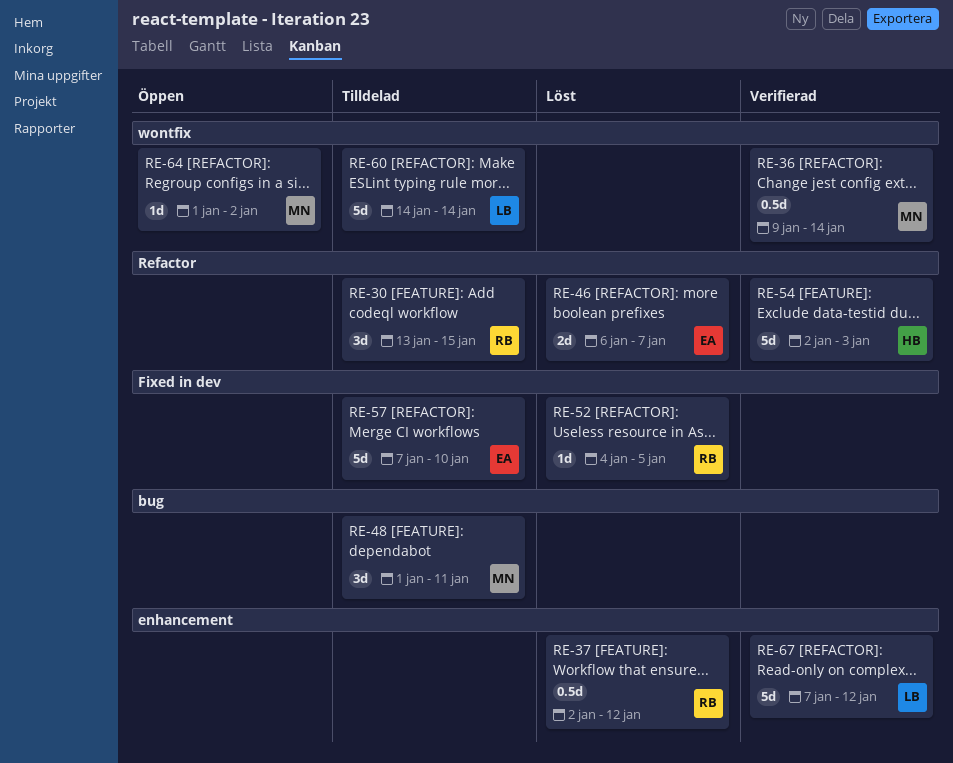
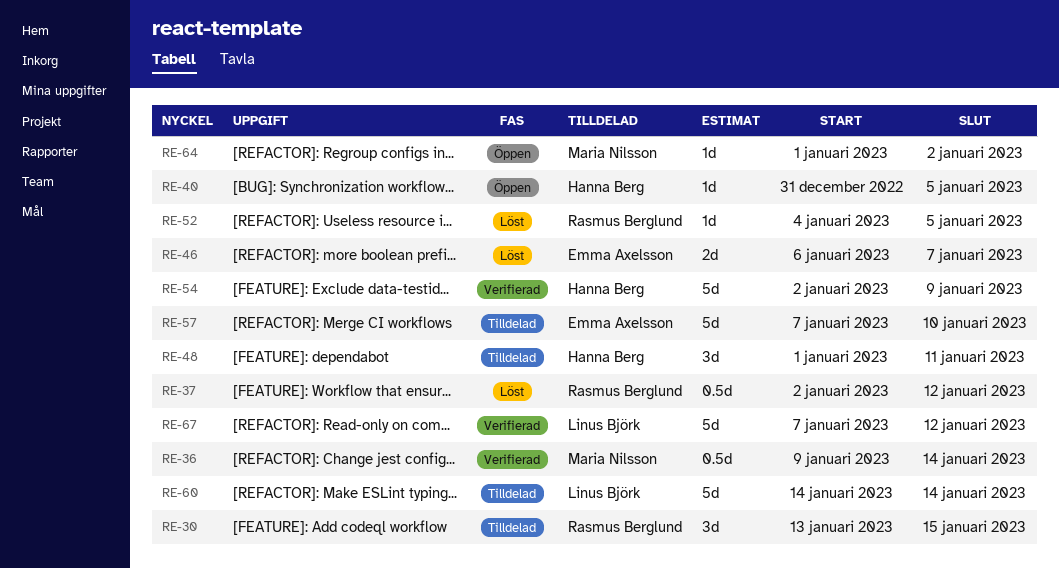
RE-40: none -> present
RE-48, owner: Maria Nilsson -> Hanna Berg
RE-54, due: Jan 3 -> Jan 9

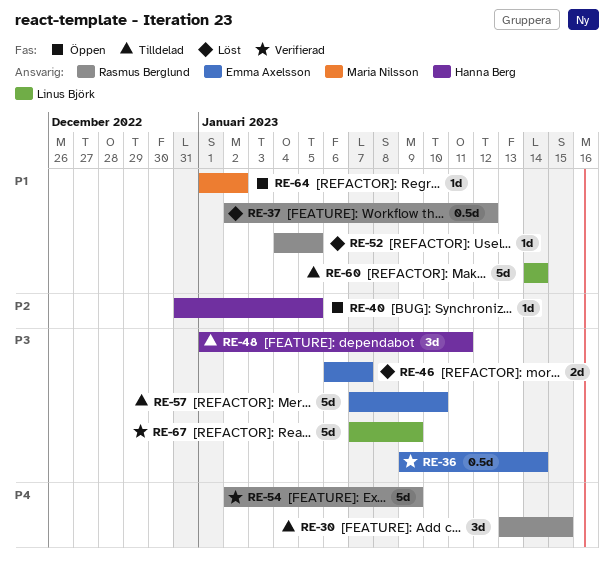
RE-36, owner: Maria Nilsson -> Emma Axelsson
RE-54, owner: Hanna Berg -> Rasmus Berglund
RE-67, due: Jan 12 -> Jan 9

